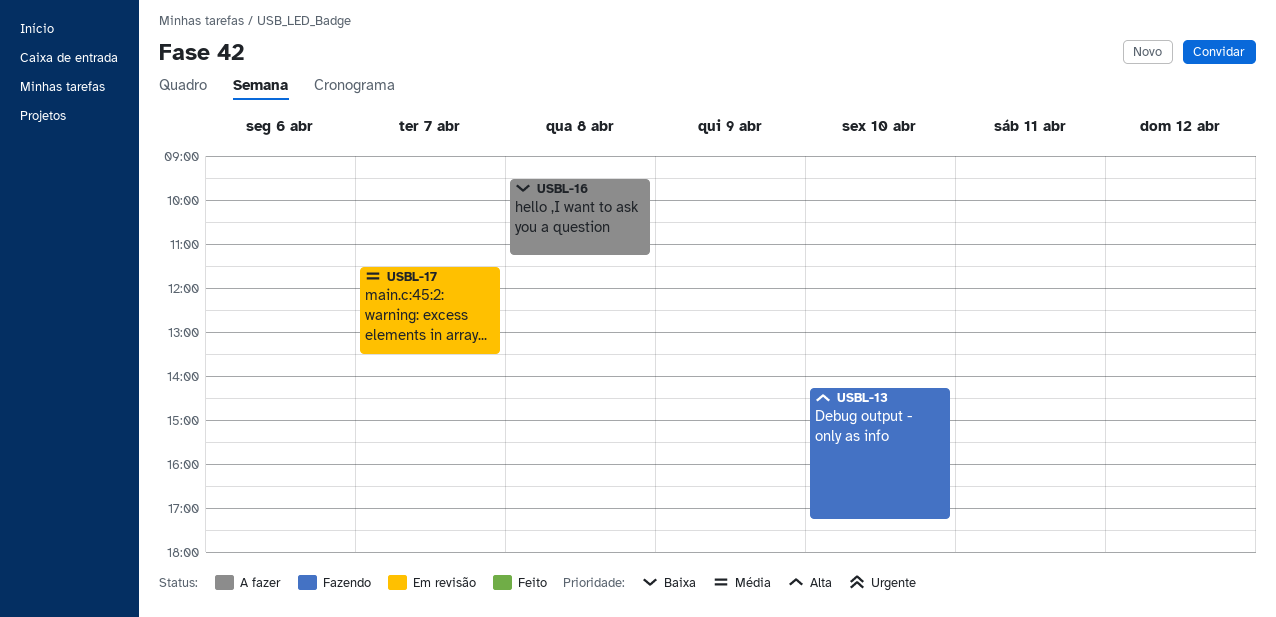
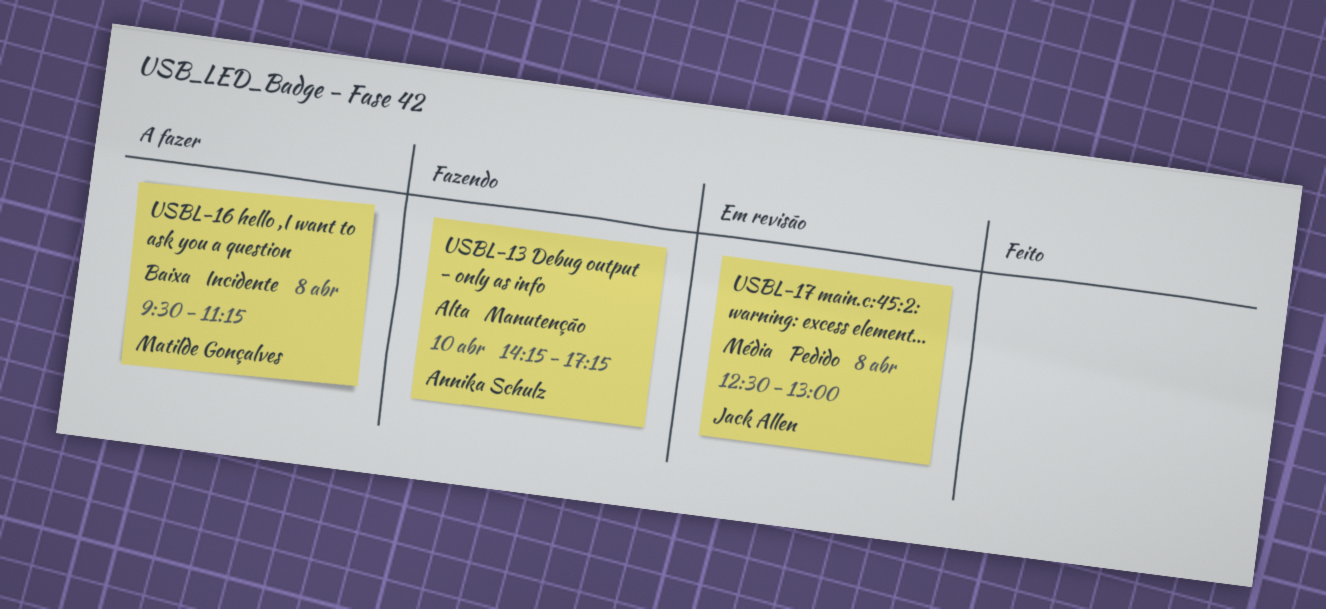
USBL-17, day: Apr 7 -> Apr 8
USBL-17, begins: 11:30 -> 12:30
USBL-17, ends: 13:30 -> 13:00

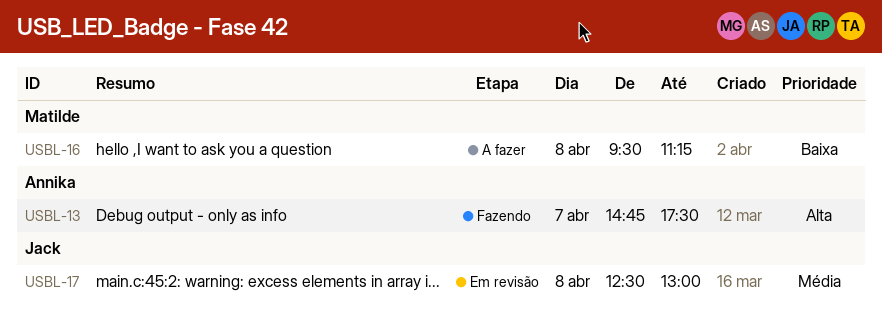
USBL-13, day: Apr 10 -> Apr 7
USBL-13, begins: 14:15 -> 14:45
USBL-13, ends: 17:15 -> 17:30

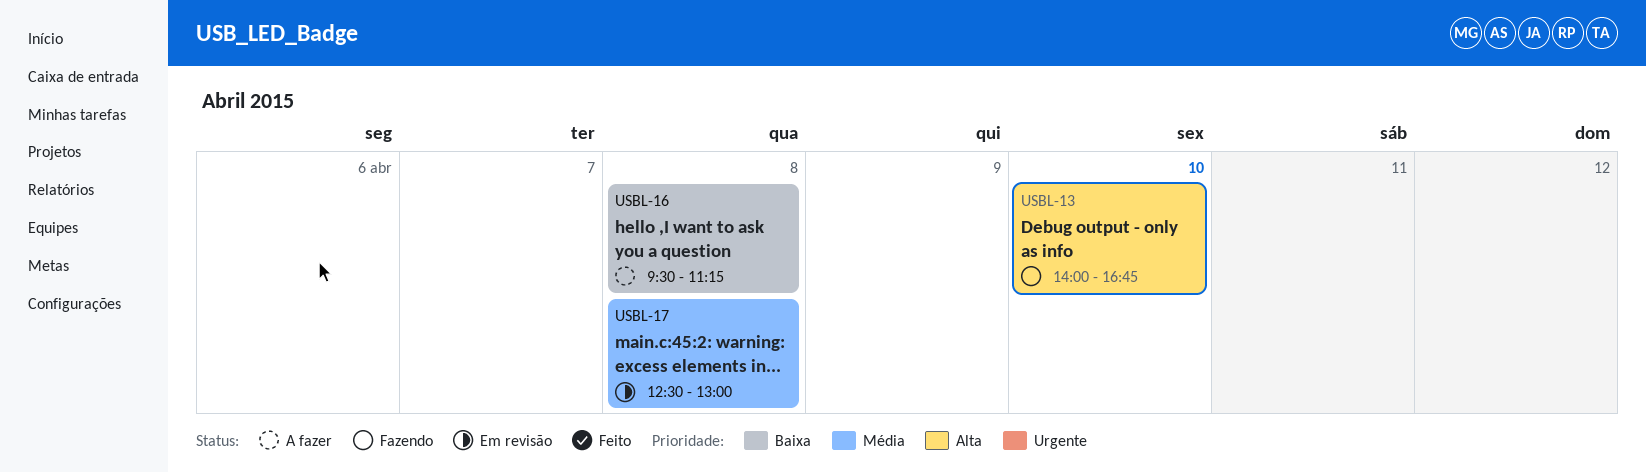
USBL-13, day: Apr 7 -> Apr 10
USBL-13, begins: 14:45 -> 14:00
USBL-13, ends: 17:30 -> 16:45

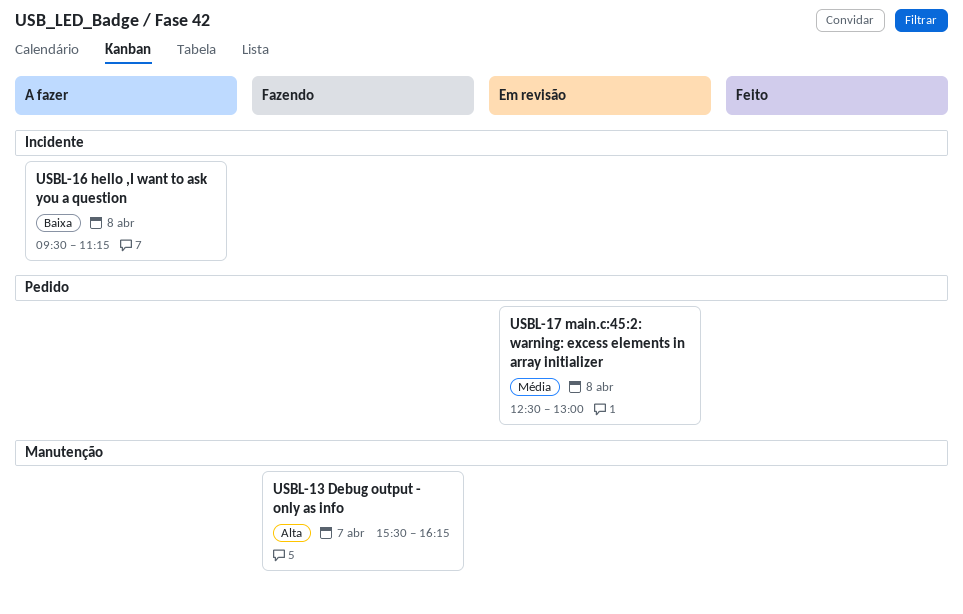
USBL-13, day: Apr 10 -> Apr 7
USBL-13, begins: 14:00 -> 15:30
USBL-13, ends: 16:45 -> 16:15

